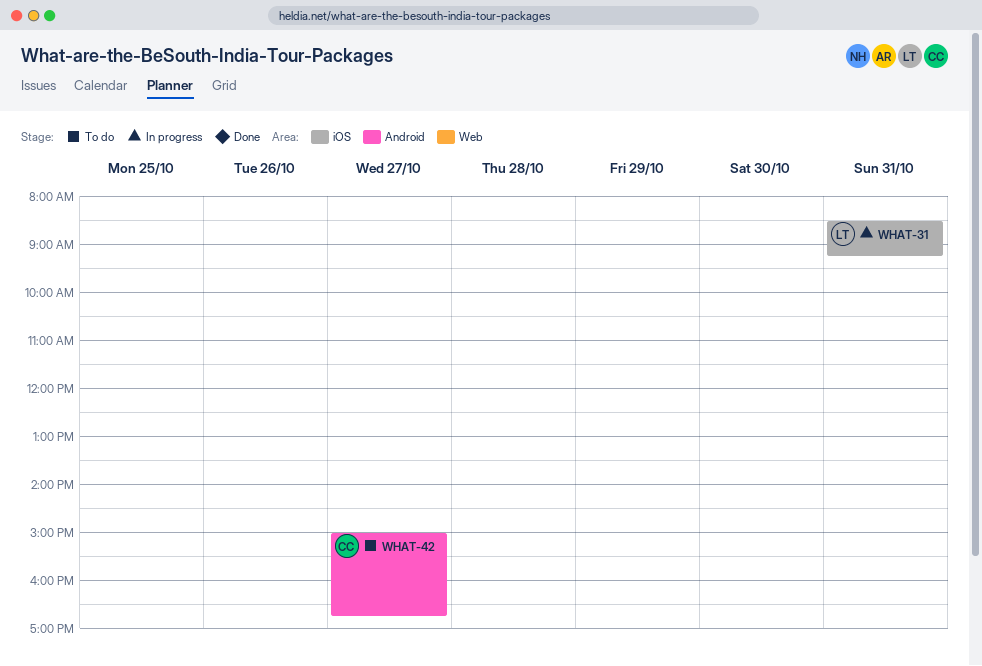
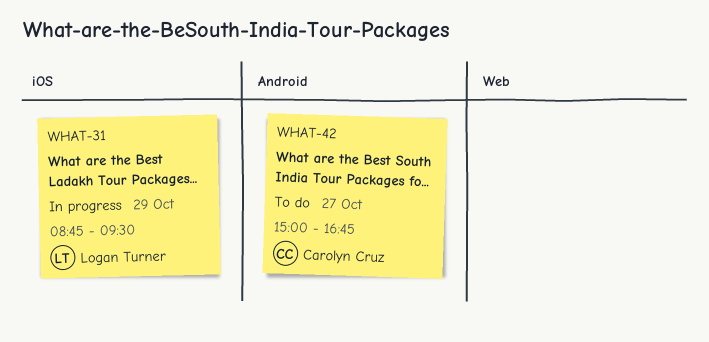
WHAT-31, day: Oct 31 -> Oct 29
WHAT-31, begins: 08:30 -> 08:45
WHAT-31, ends: 09:15 -> 09:30

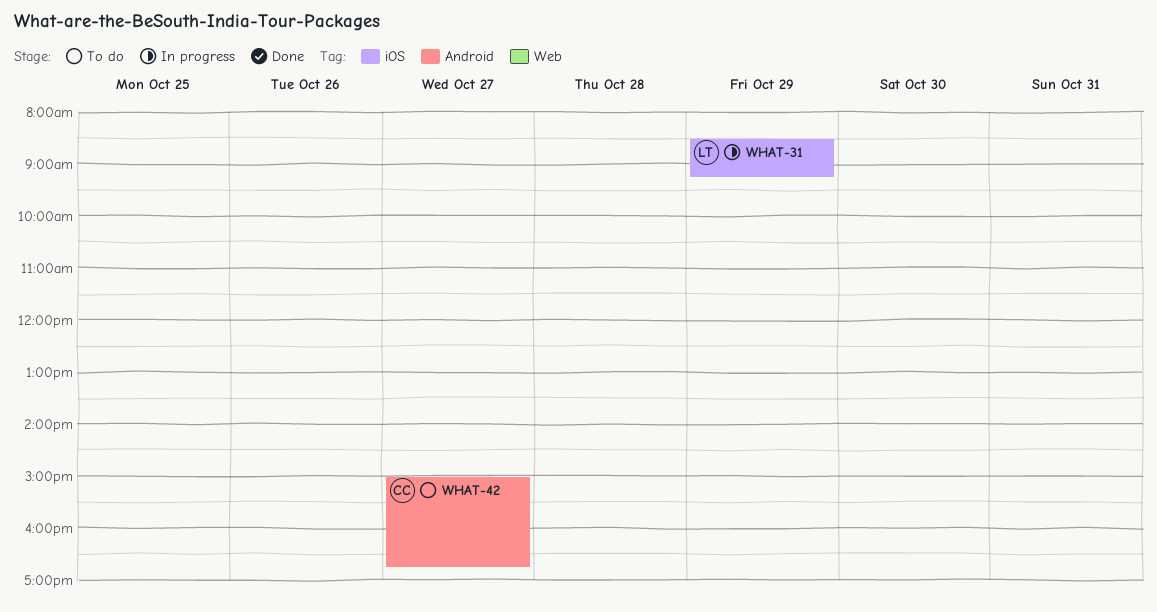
WHAT-31, begins: 08:45 -> 08:30
WHAT-31, ends: 09:30 -> 09:15

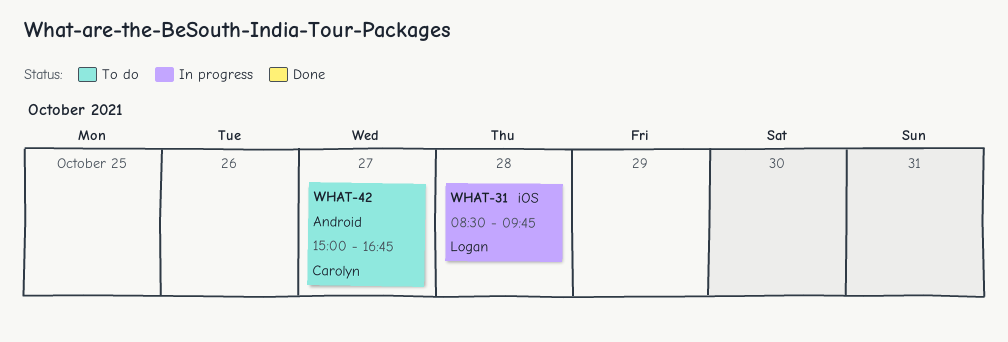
WHAT-31, day: Oct 29 -> Oct 28
WHAT-31, ends: 09:15 -> 09:45

